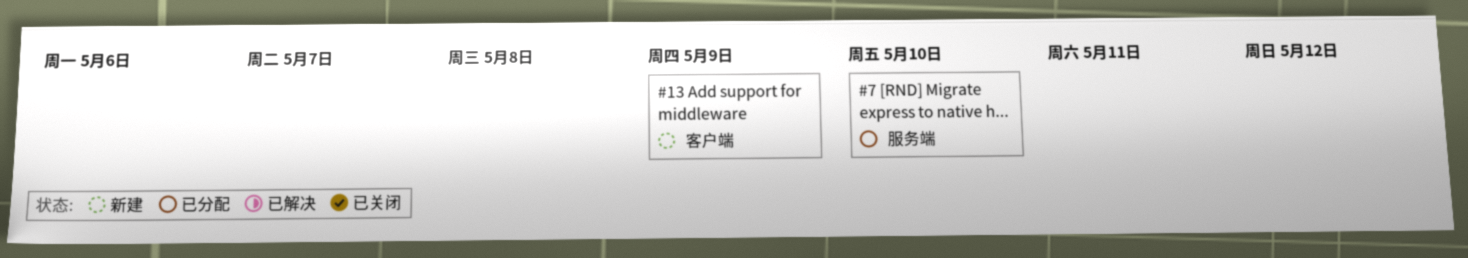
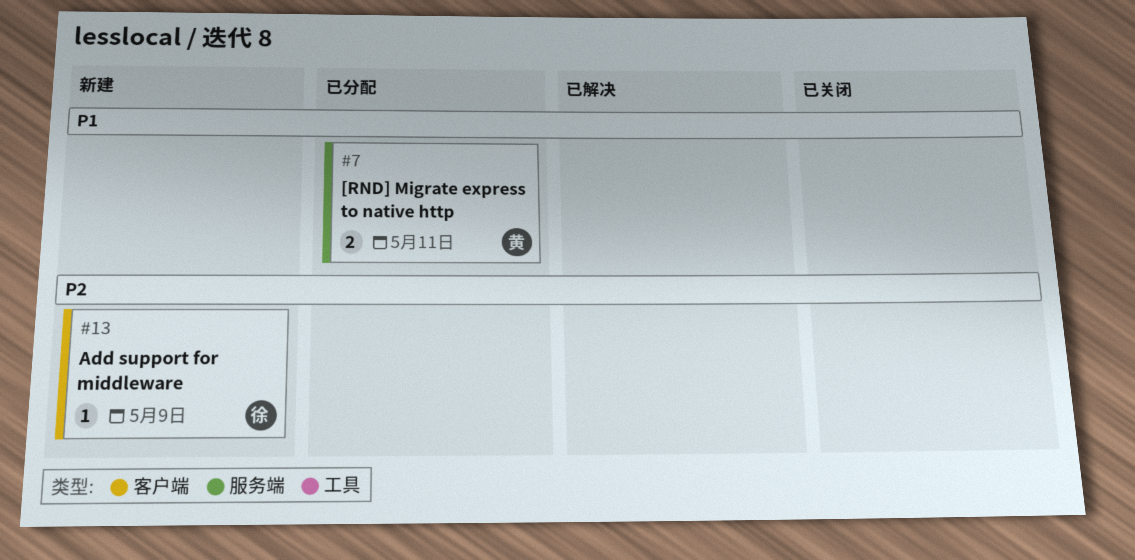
#7, due: May 10 -> May 11

